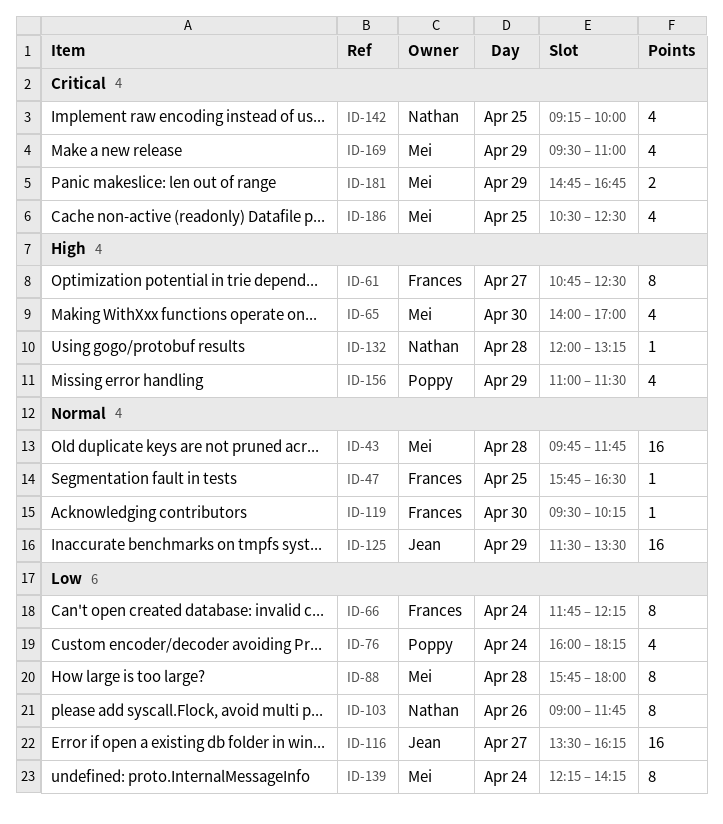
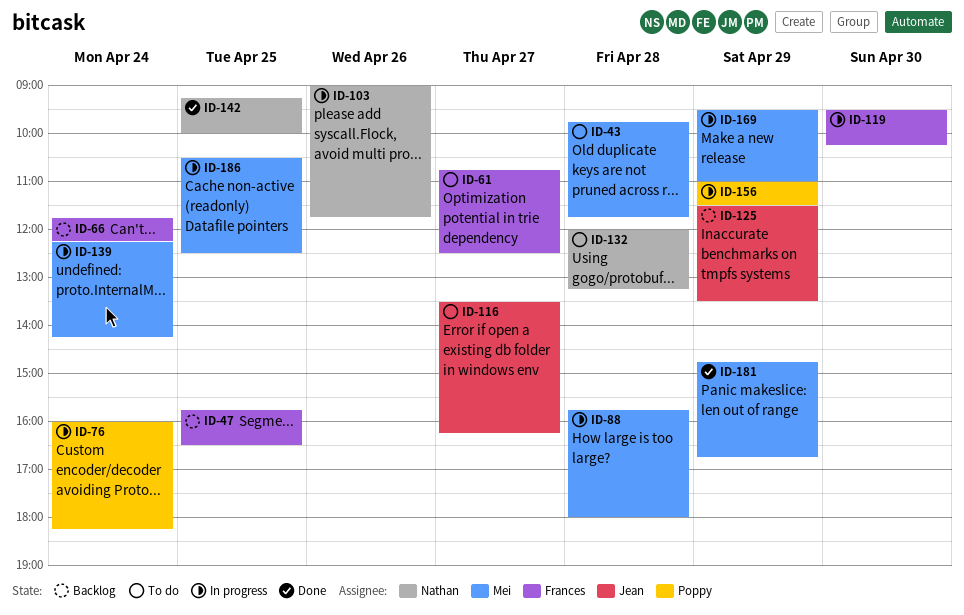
ID-65: present -> none

